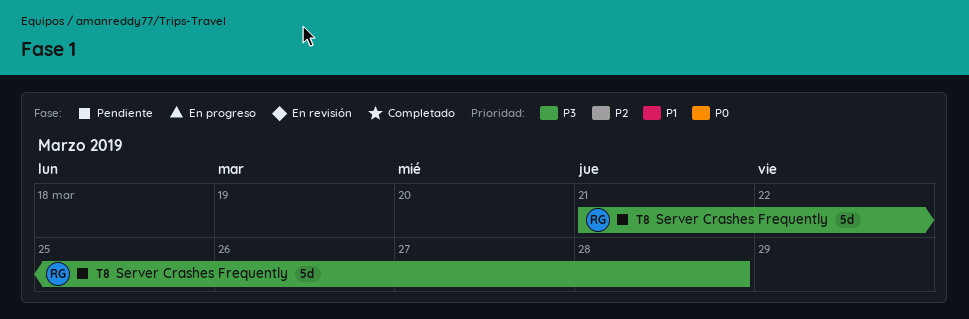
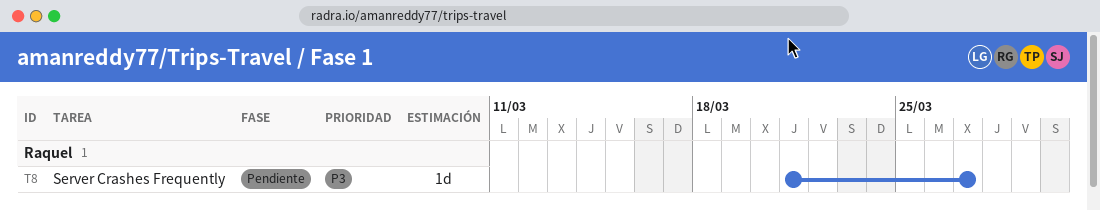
T8, estimate: 5d -> 1d
T8, due: Mar 28 -> Mar 27

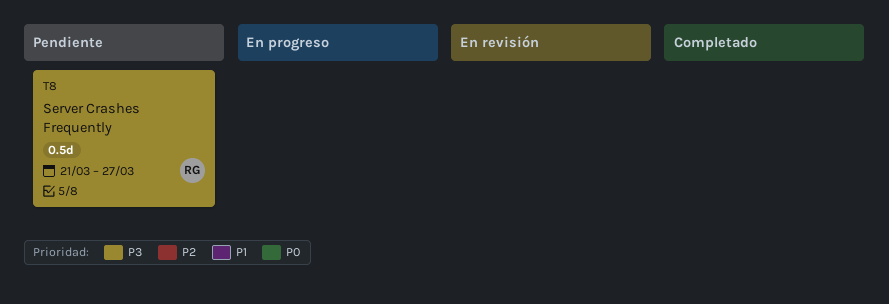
T8, estimate: 1d -> 0.5d

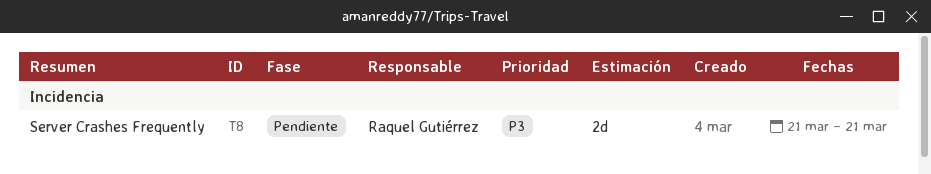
T8, estimate: 0.5d -> 2d
T8, due: Mar 27 -> Mar 21

